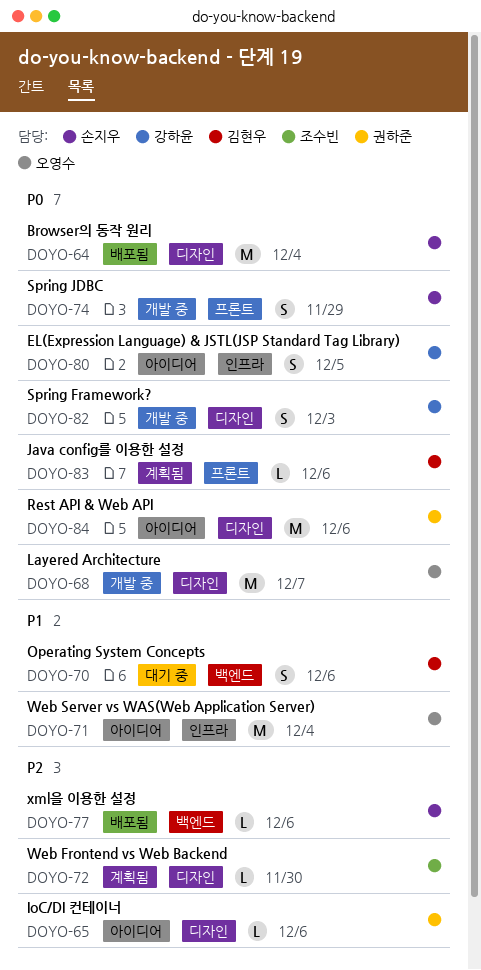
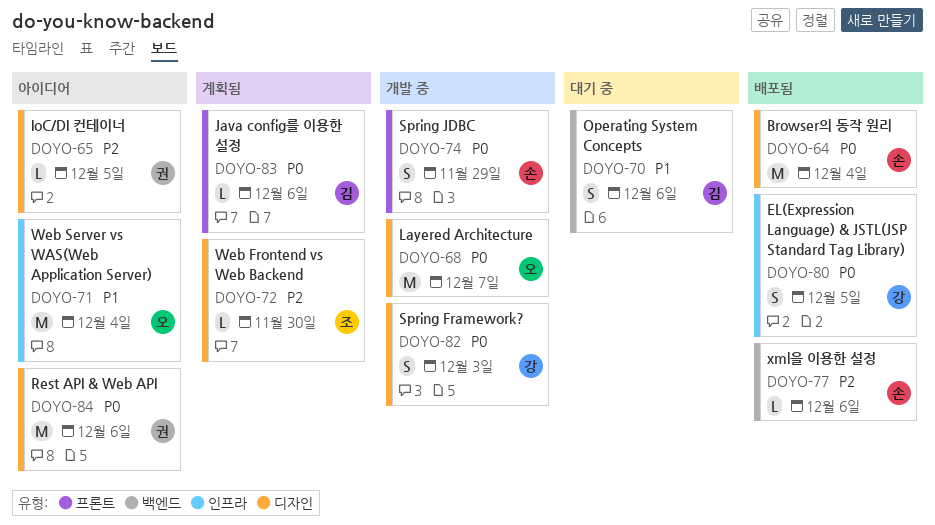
DOYO-65, due: Dec 6 -> Dec 5
DOYO-80, status: 아이디어 -> 배포됨

